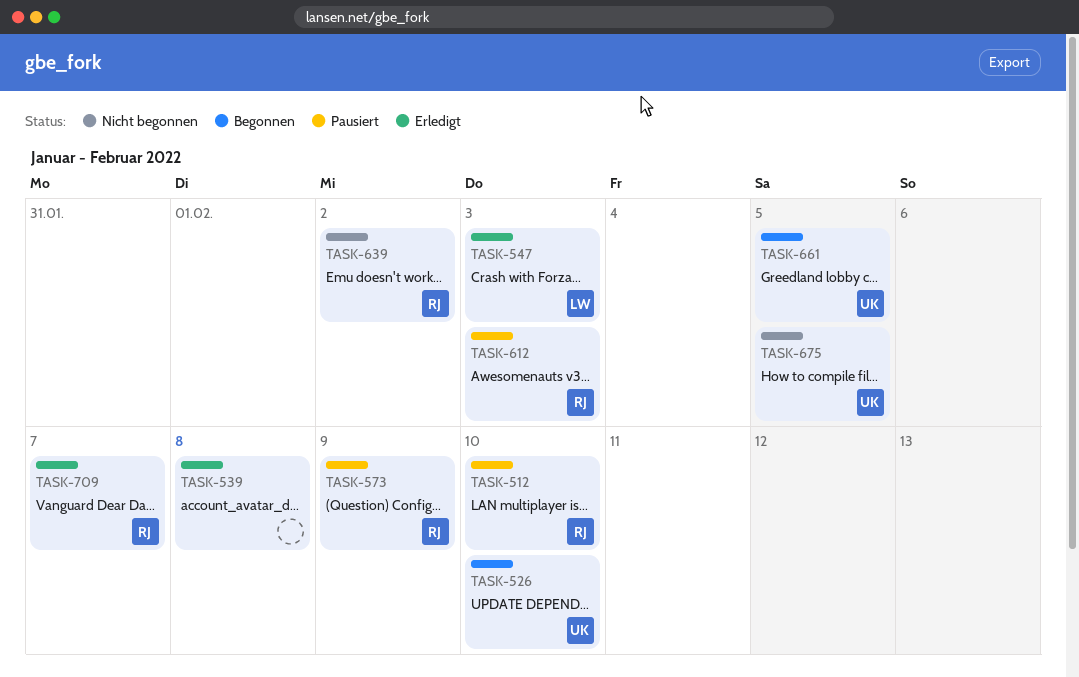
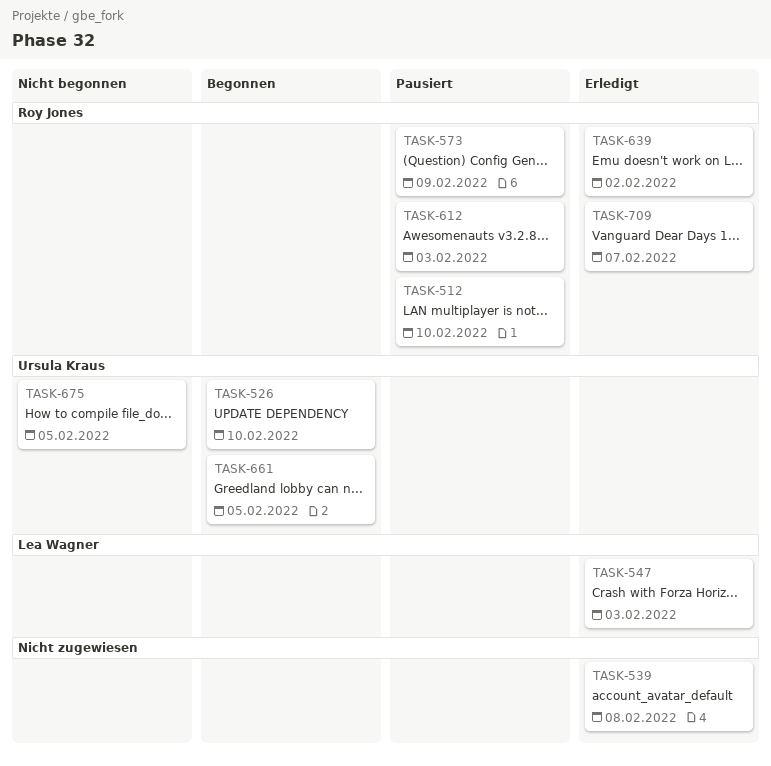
TASK-639, status: Nicht begonnen -> Erledigt

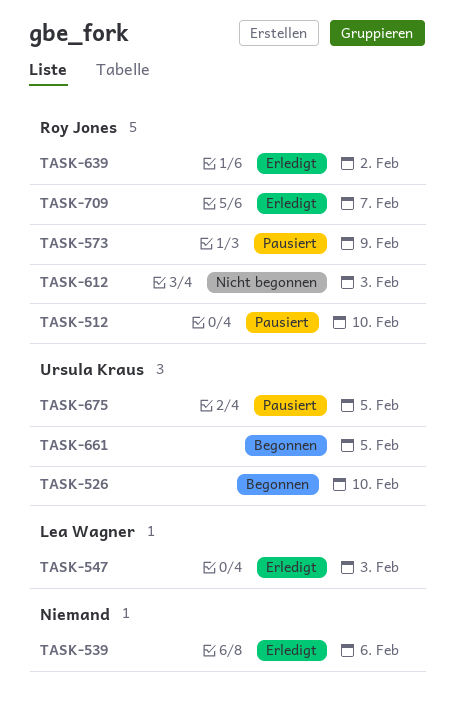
TASK-539, due: Feb 8 -> Feb 6
TASK-612, status: Pausiert -> Nicht begonnen
TASK-675, status: Nicht begonnen -> Pausiert

